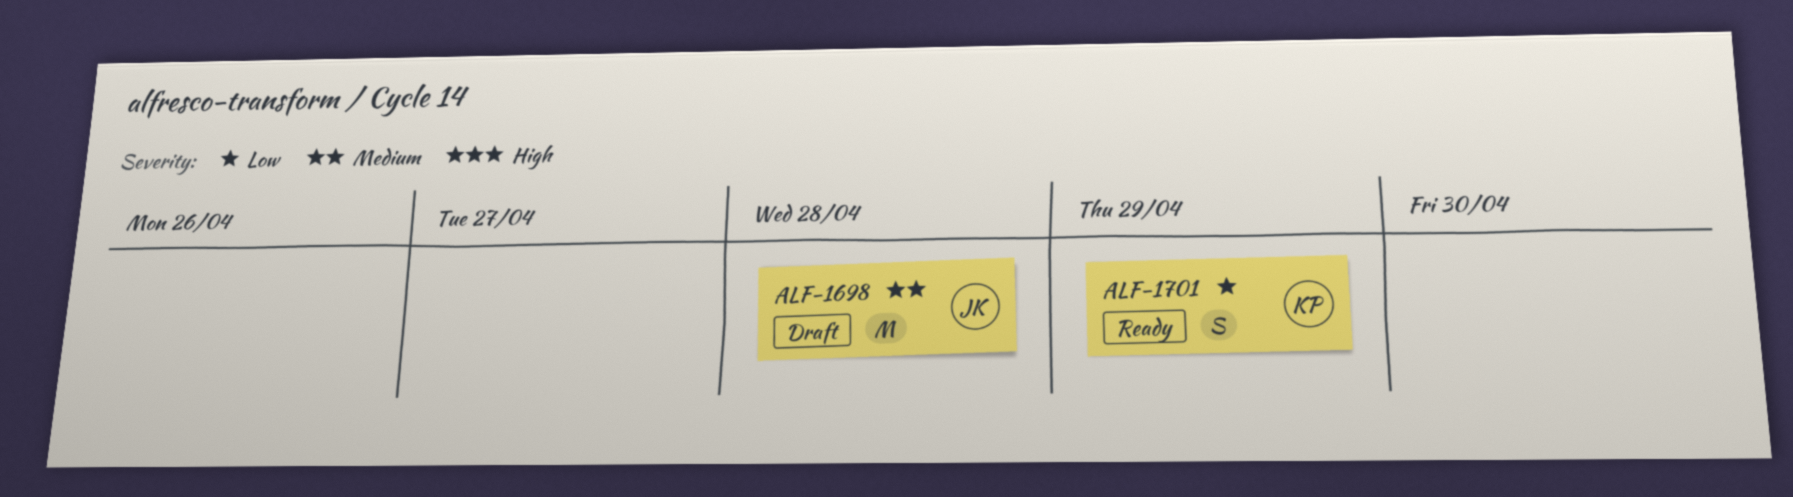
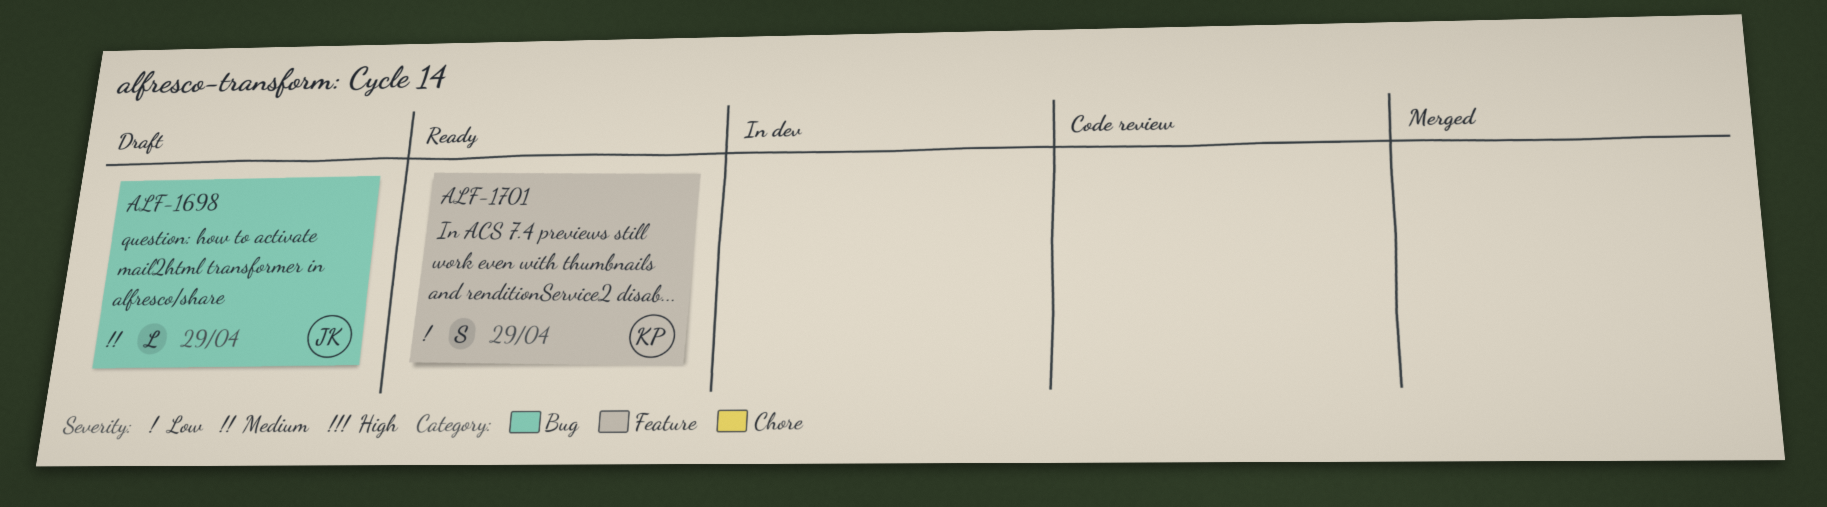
ALF-1698, estimate: M -> L
ALF-1698, due: Apr 28 -> Apr 29

